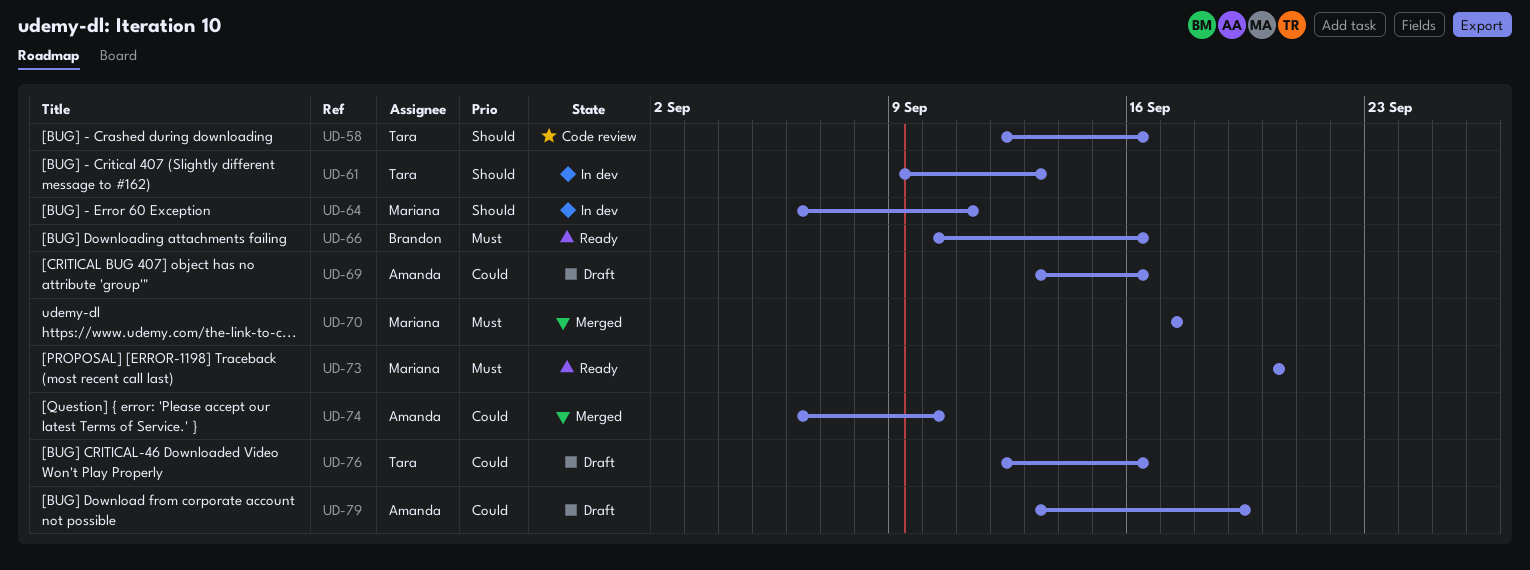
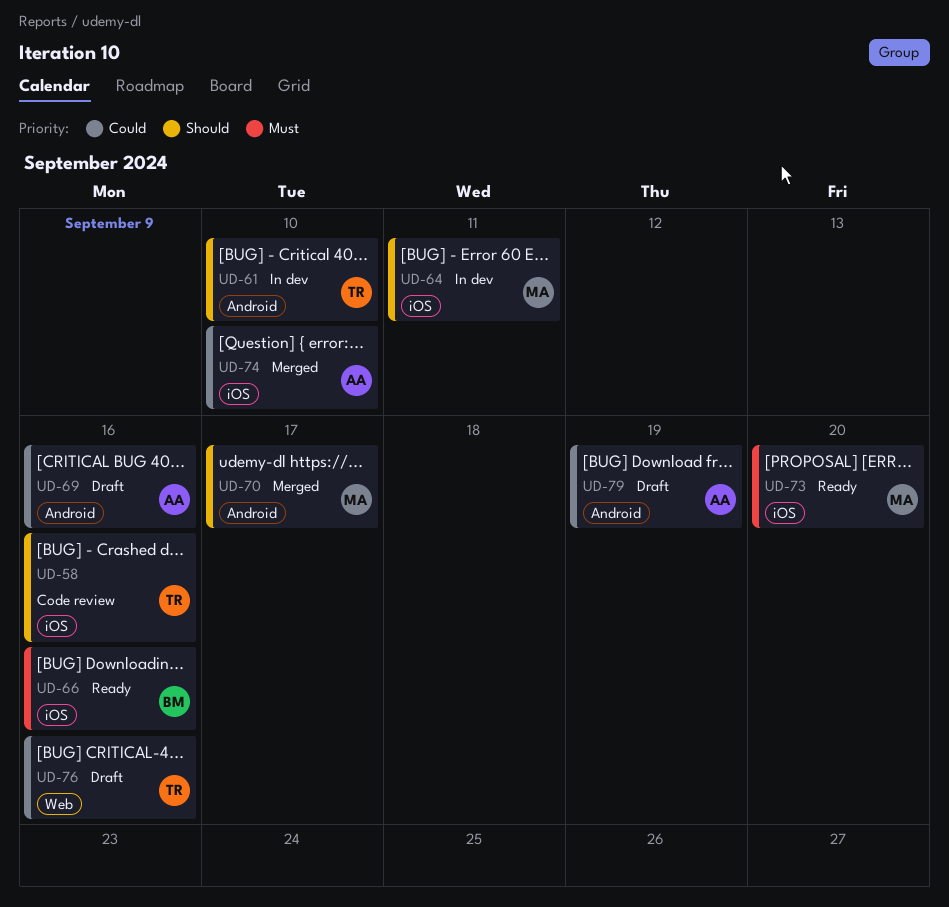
UD-61, due: Sep 13 -> Sep 10
UD-70, priority: Must -> Should

